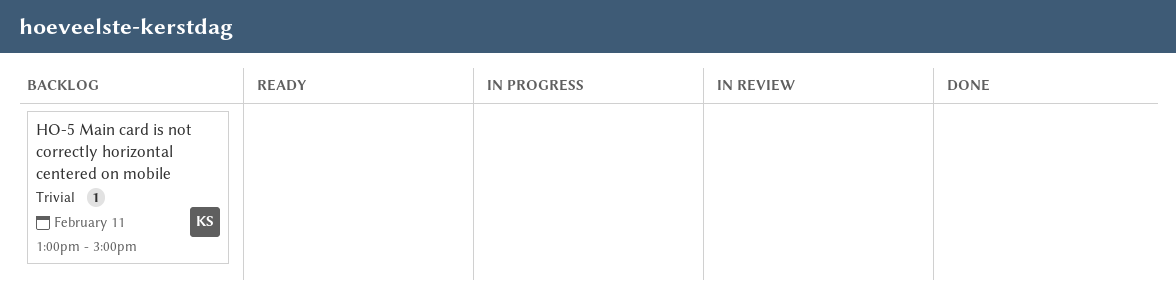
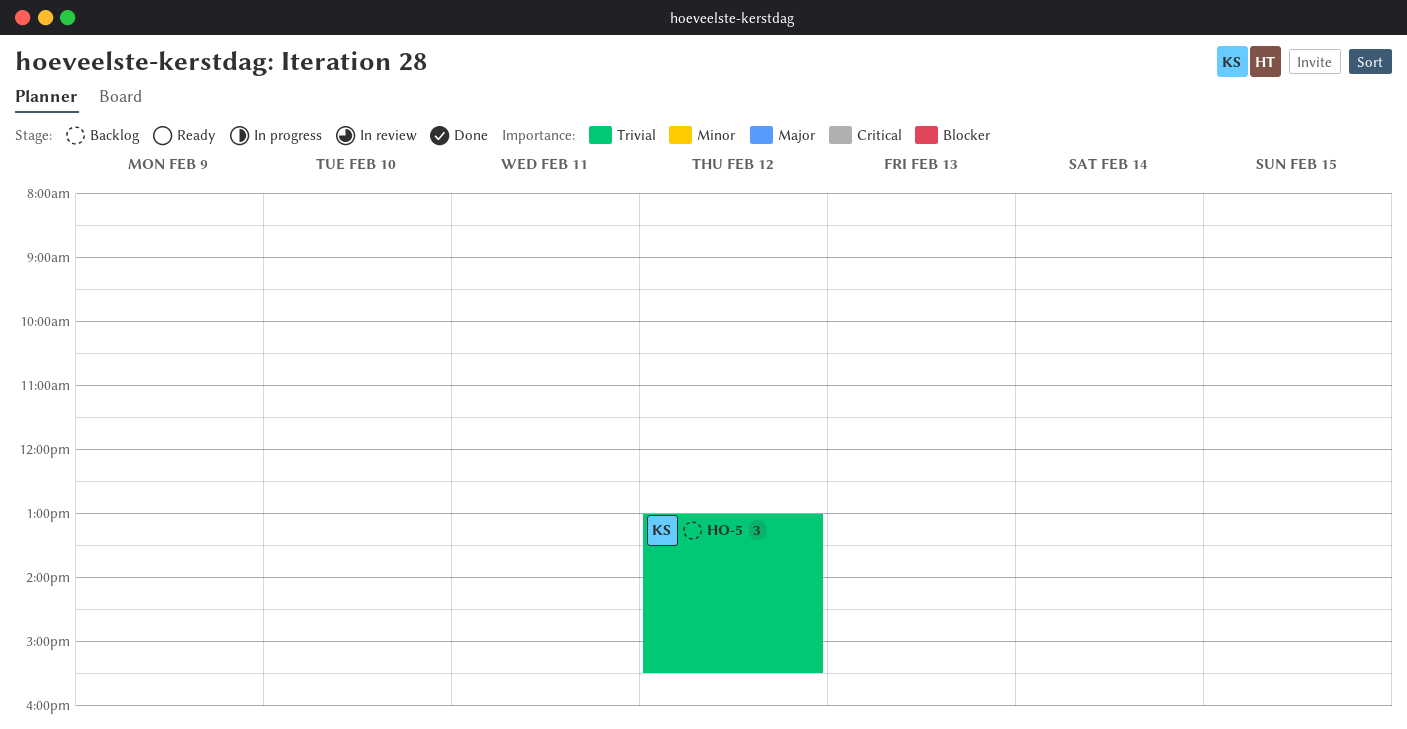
HO-5, estimate: 1 -> 3
HO-5, day: Feb 11 -> Feb 12
HO-5, ends: 15:00 -> 15:30

